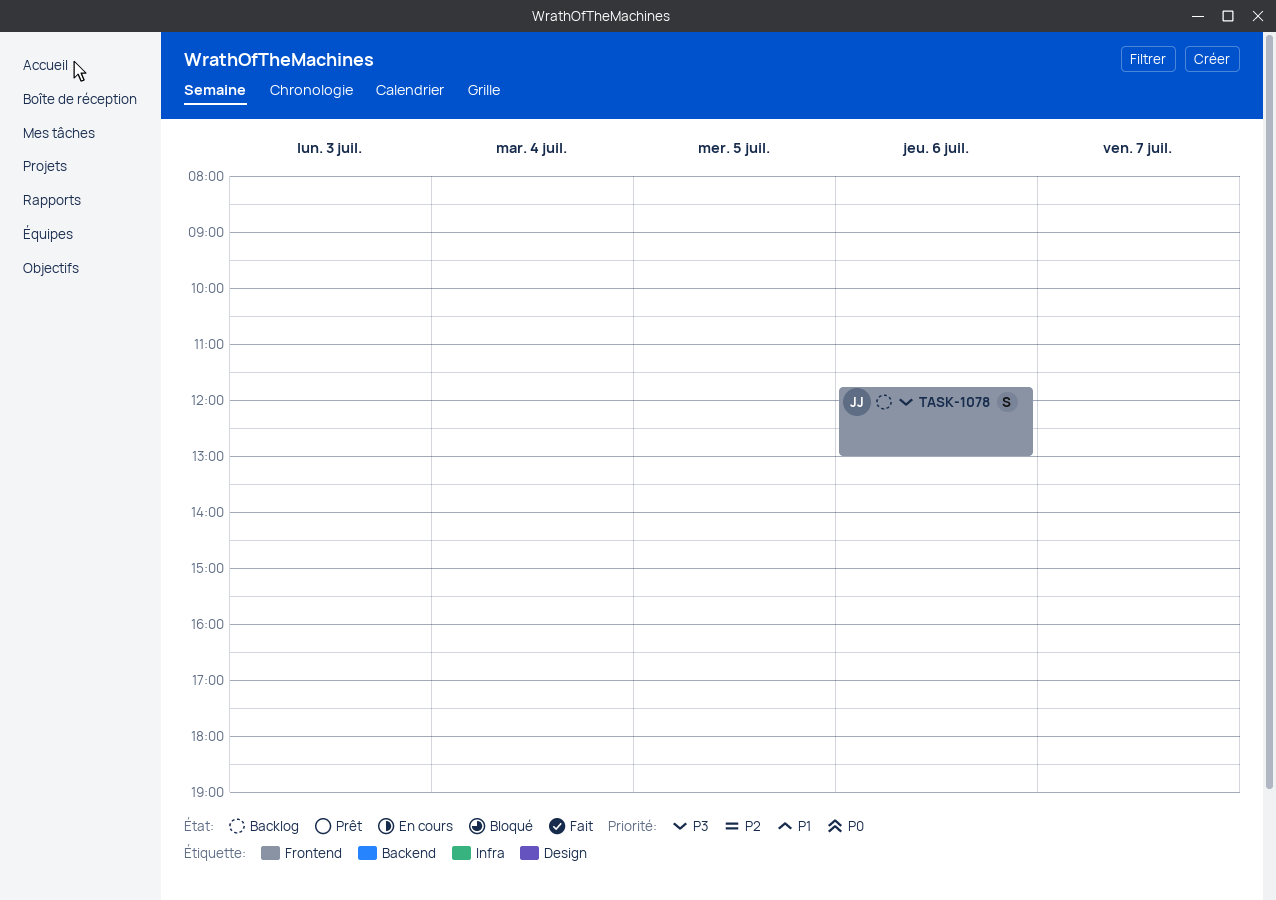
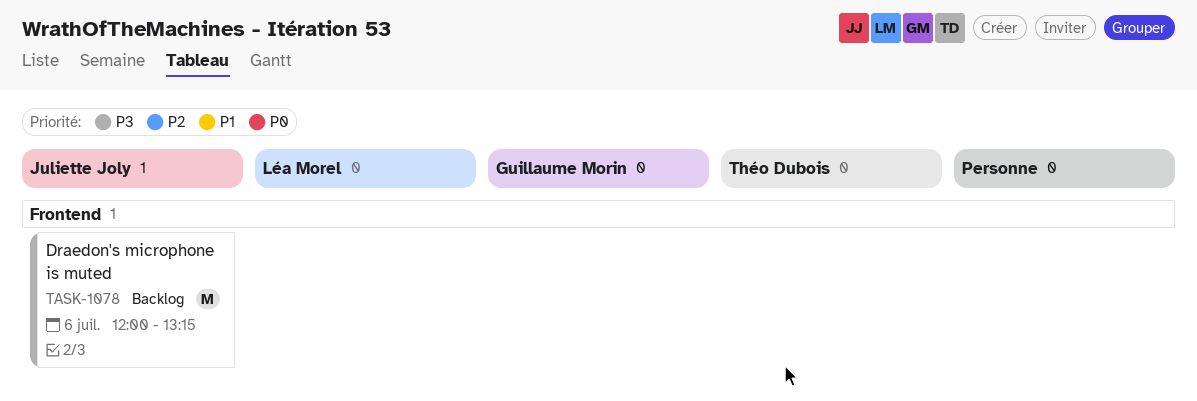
TASK-1078, estimate: S -> M
TASK-1078, begins: 11:45 -> 12:00
TASK-1078, ends: 13:00 -> 13:15

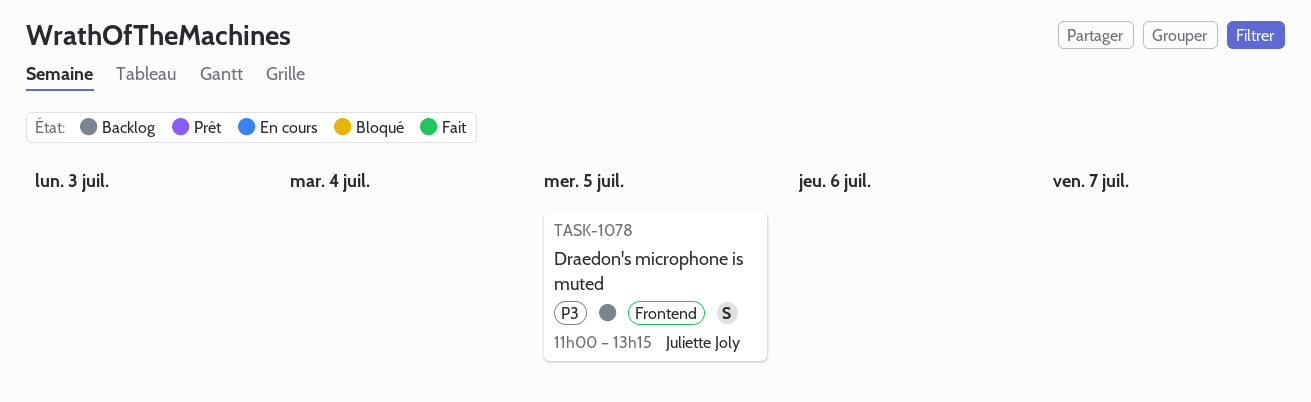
TASK-1078, estimate: M -> S
TASK-1078, day: Jul 6 -> Jul 5
TASK-1078, begins: 12:00 -> 11:00

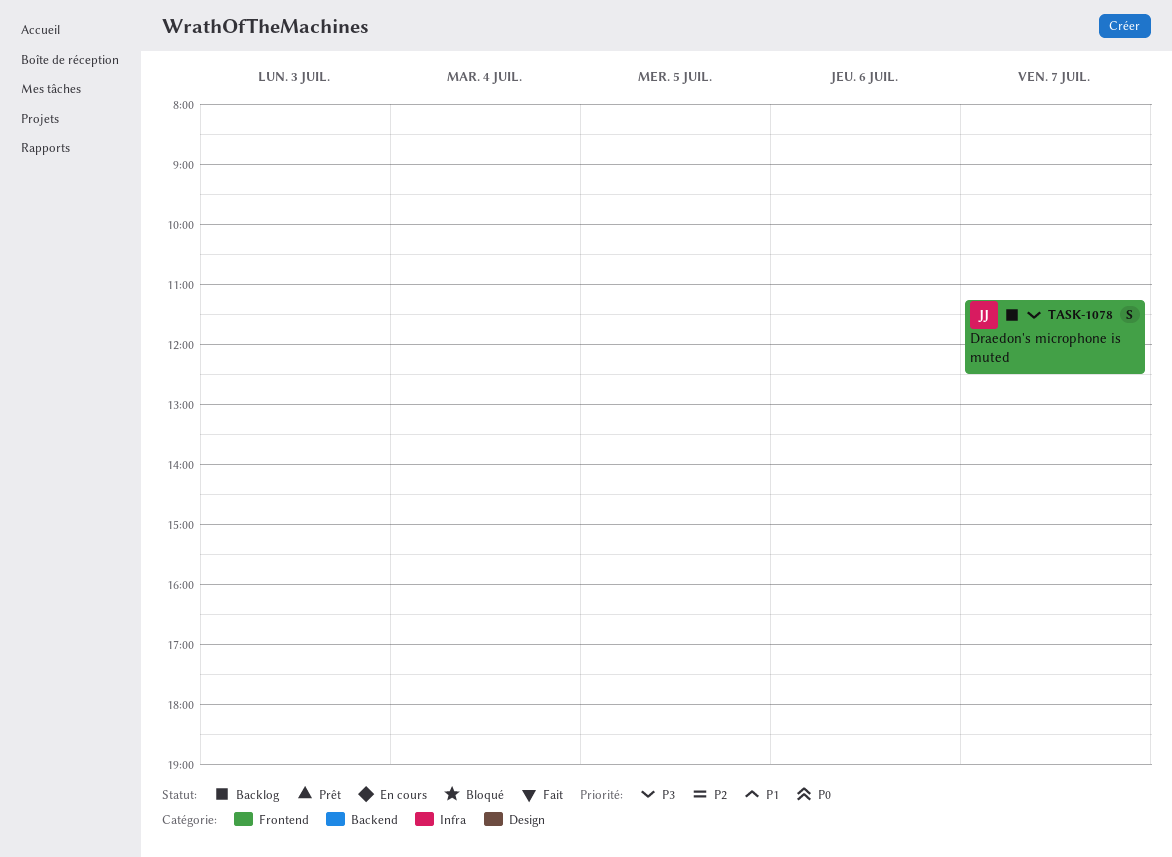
TASK-1078, day: Jul 5 -> Jul 7
TASK-1078, begins: 11:00 -> 11:15
TASK-1078, ends: 13:15 -> 12:30

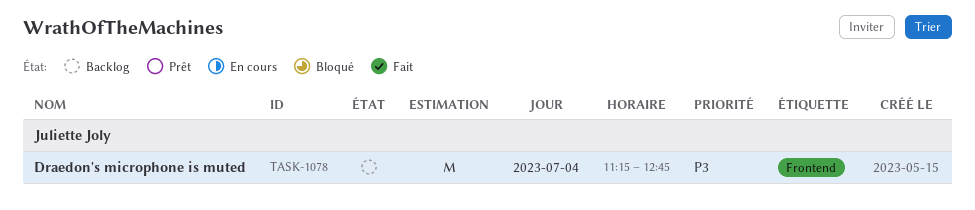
TASK-1078, estimate: S -> M
TASK-1078, day: Jul 7 -> Jul 4
TASK-1078, ends: 12:30 -> 12:45

